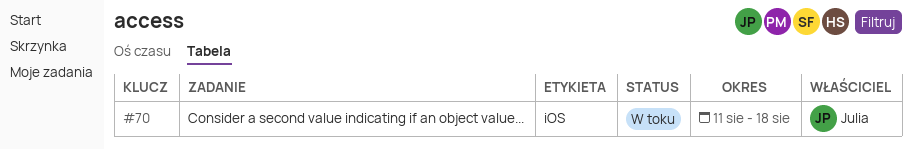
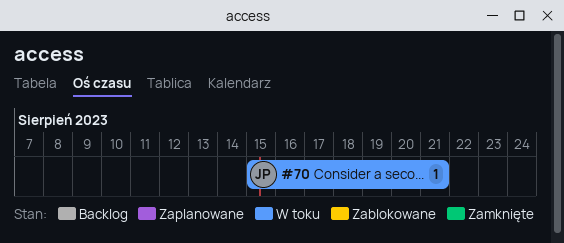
#70, start: Aug 11 -> Aug 15
#70, due: Aug 18 -> Aug 21

